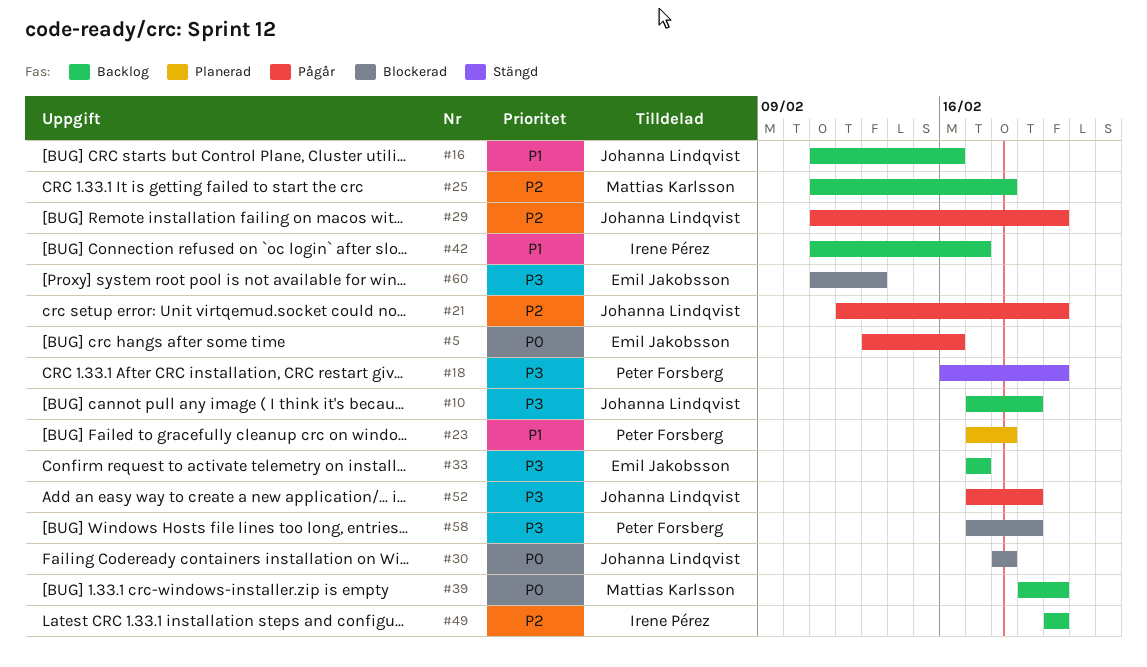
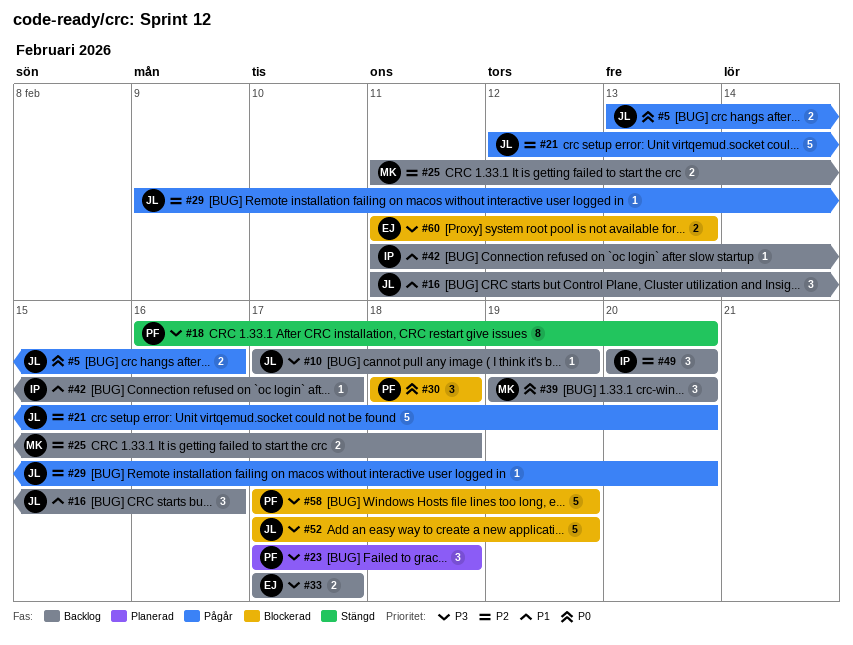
#5, owner: Emil Jakobsson -> Johanna Lindqvist
#23, priority: P1 -> P3
#29, start: Feb 11 -> Feb 9
#30, owner: Johanna Lindqvist -> Peter Forsberg
#52, status: Pågår -> Blockerad

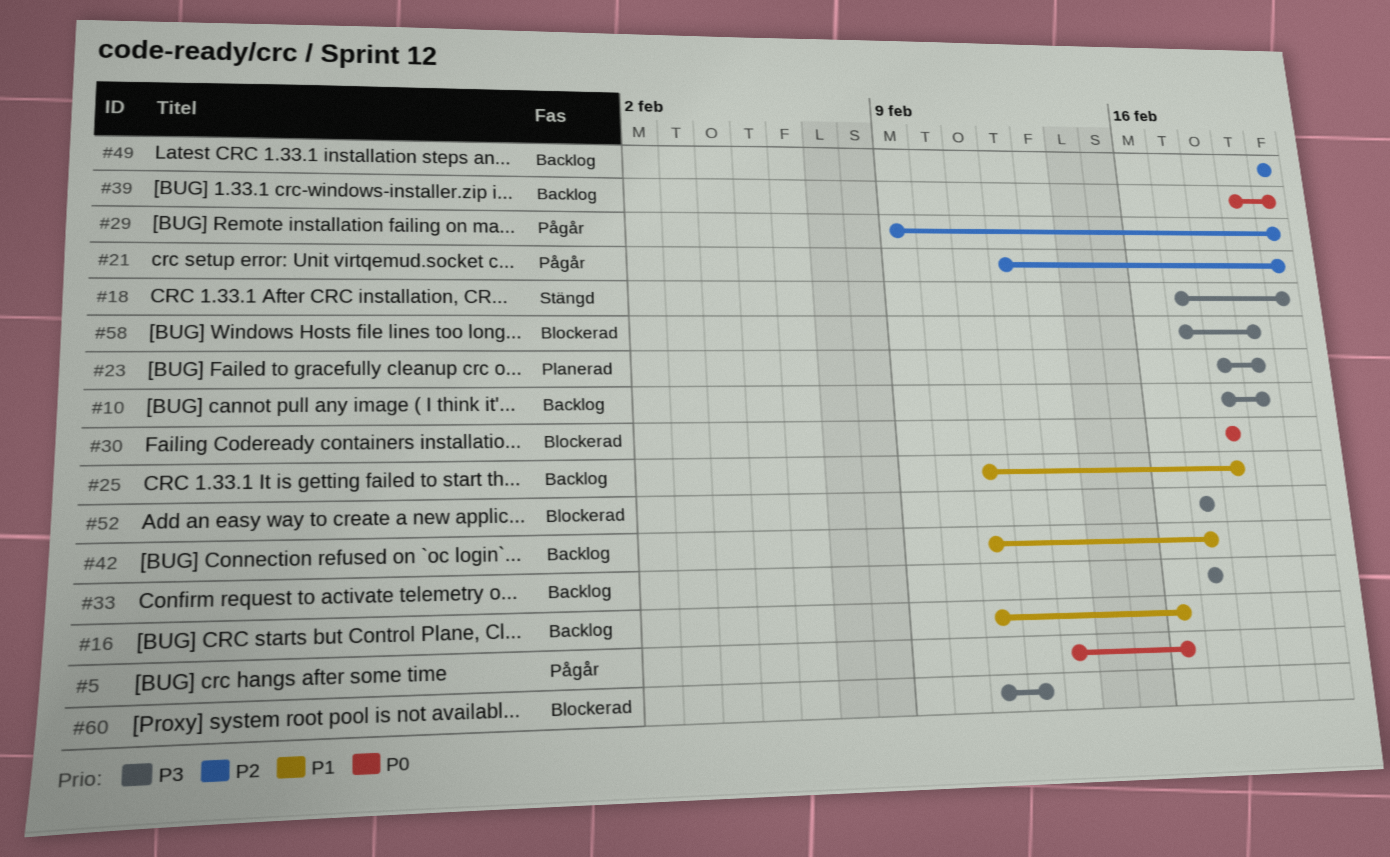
#10, start: Feb 17 -> Feb 18
#18, start: Feb 16 -> Feb 17
#23, start: Feb 17 -> Feb 18
#23, due: Feb 18 -> Feb 19
#25, priority: P2 -> P1
#52, due: Feb 19 -> Feb 17
#60, due: Feb 13 -> Feb 12

